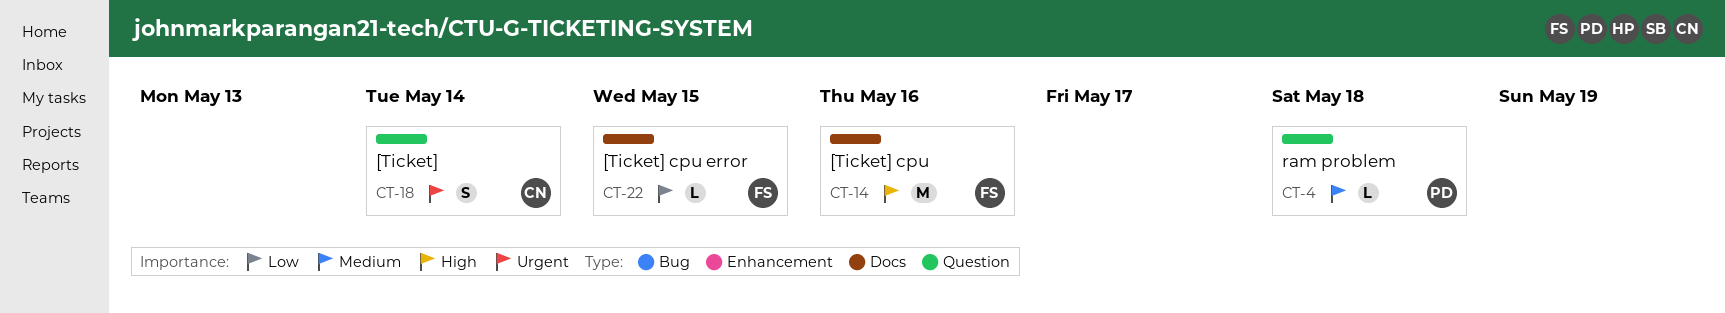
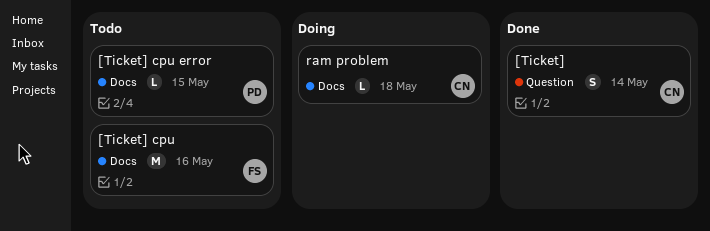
[Ticket] cpu error, owner: FS -> PD
ram problem, owner: PD -> CN
ram problem, label: Question -> Docs

